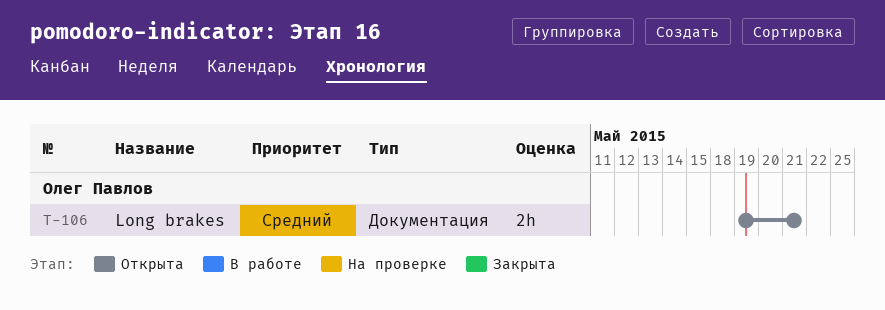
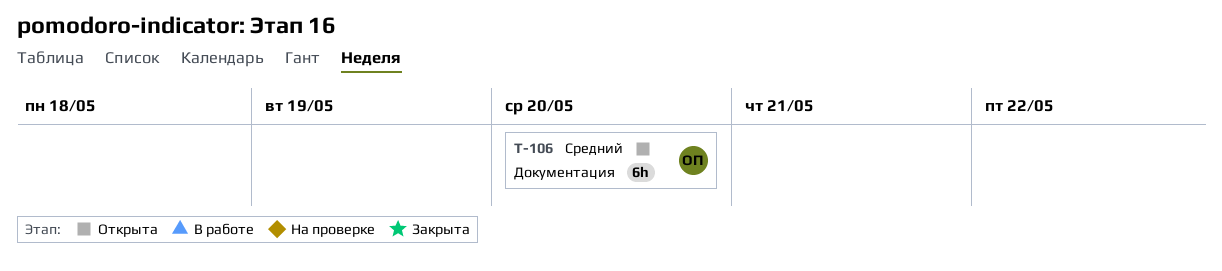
T-106, estimate: 2h -> 6h
T-106, due: May 21 -> May 20

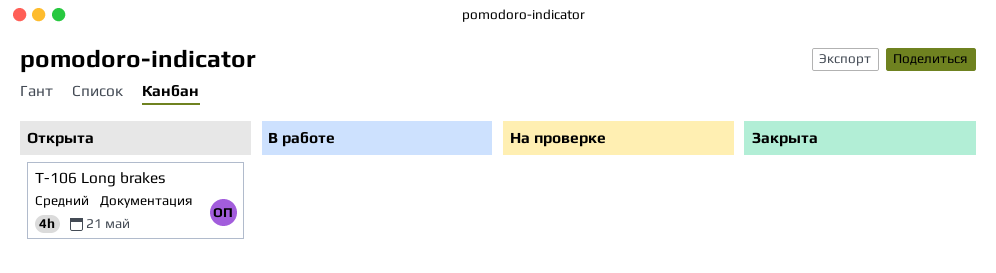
T-106, estimate: 6h -> 4h
T-106, due: May 20 -> May 21

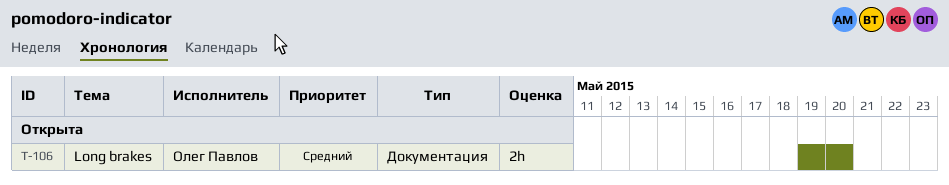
T-106, estimate: 4h -> 2h
T-106, due: May 21 -> May 20

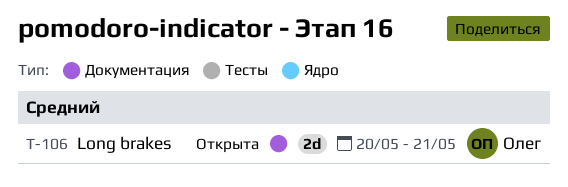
T-106, estimate: 2h -> 2d
T-106, start: May 19 -> May 20
T-106, due: May 20 -> May 21

